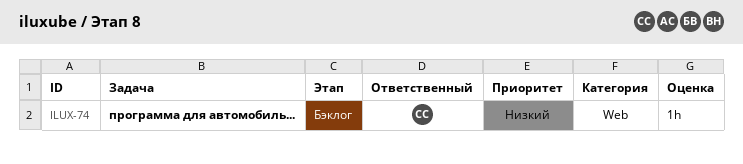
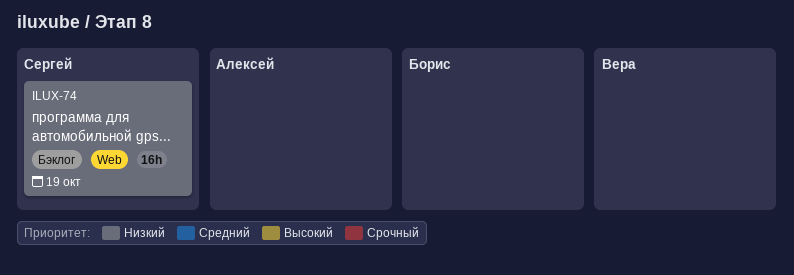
ILUX-74, estimate: 1h -> 16h

